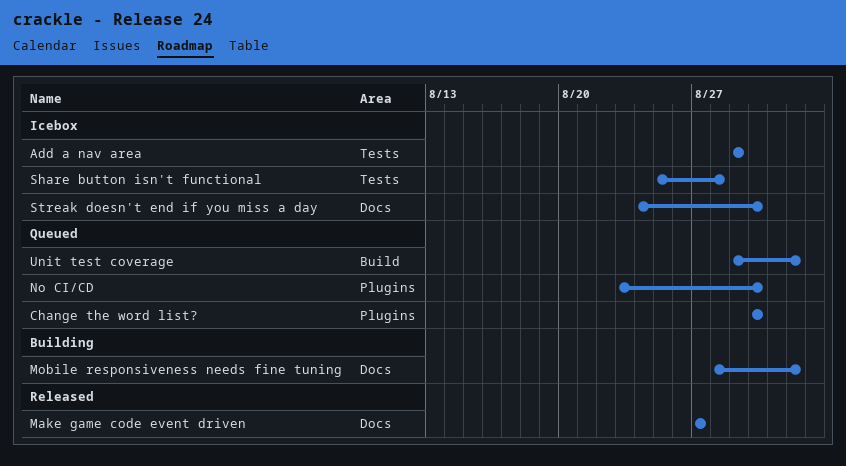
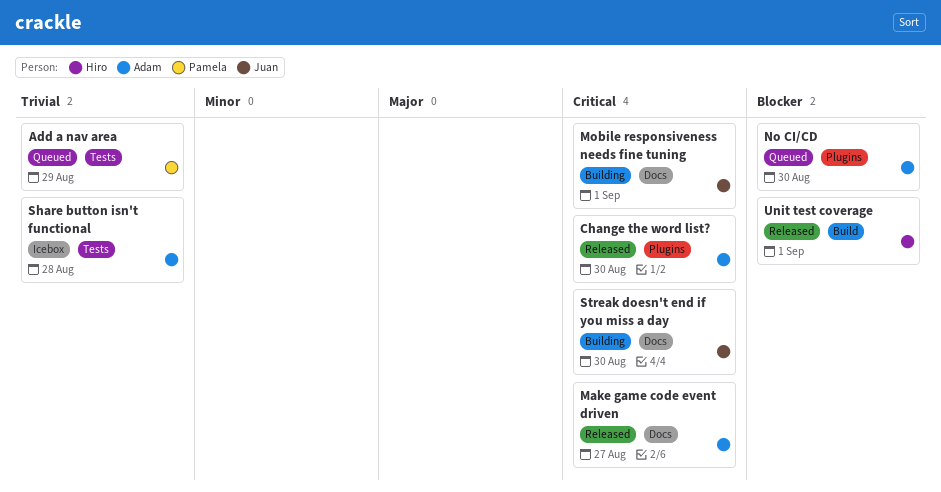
Add a nav area, status: Icebox -> Queued
Change the word list?, status: Queued -> Released
Streak doesn't end if you miss a day, status: Icebox -> Building
Unit test coverage, status: Queued -> Released

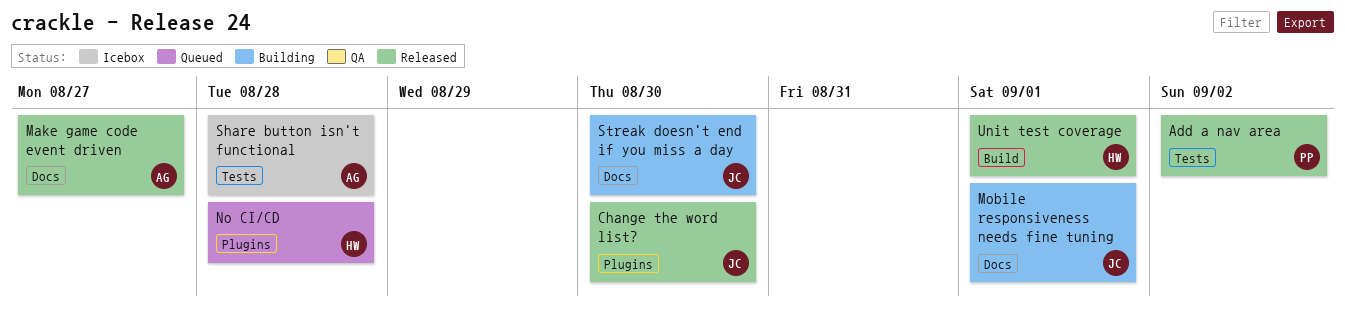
Add a nav area, status: Queued -> Released
Add a nav area, due: Aug 29 -> Sep 2
Change the word list?, owner: Adam -> Juan
No CI/CD, owner: Adam -> Hiro
No CI/CD, due: Aug 30 -> Aug 28

